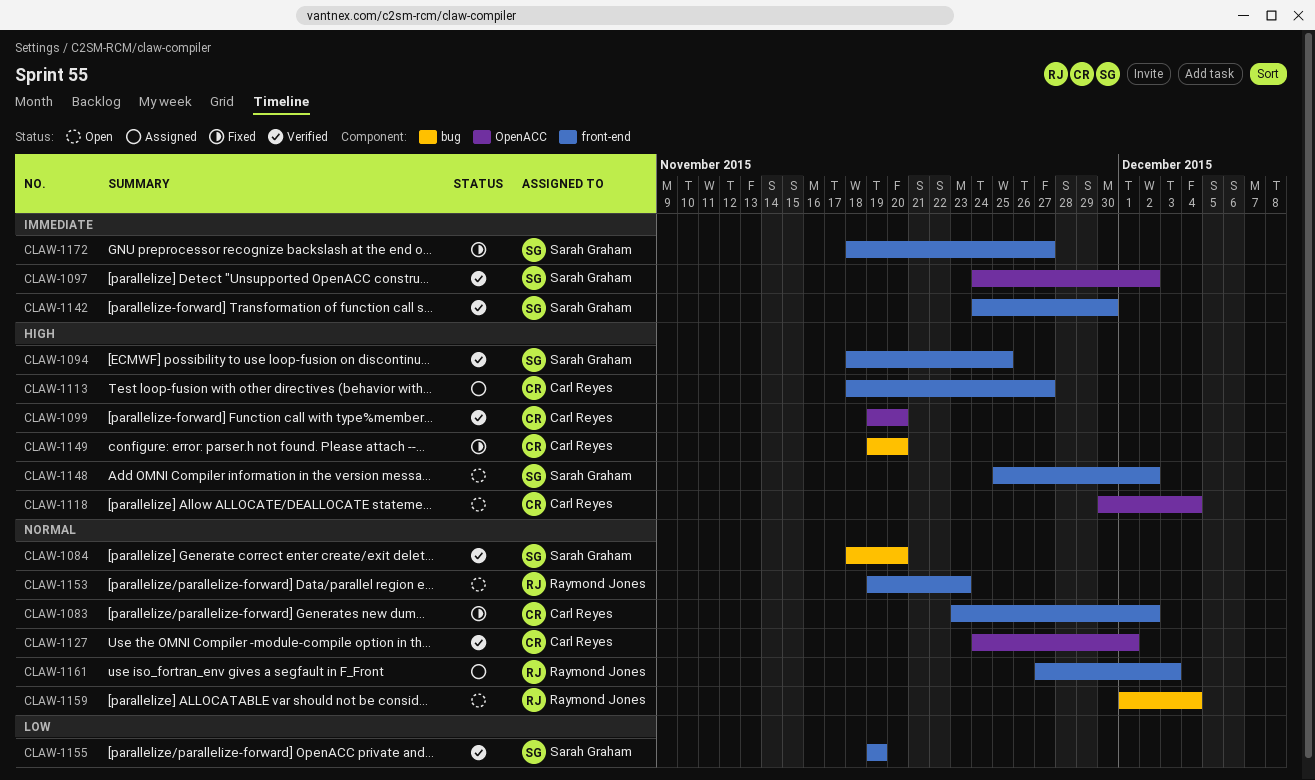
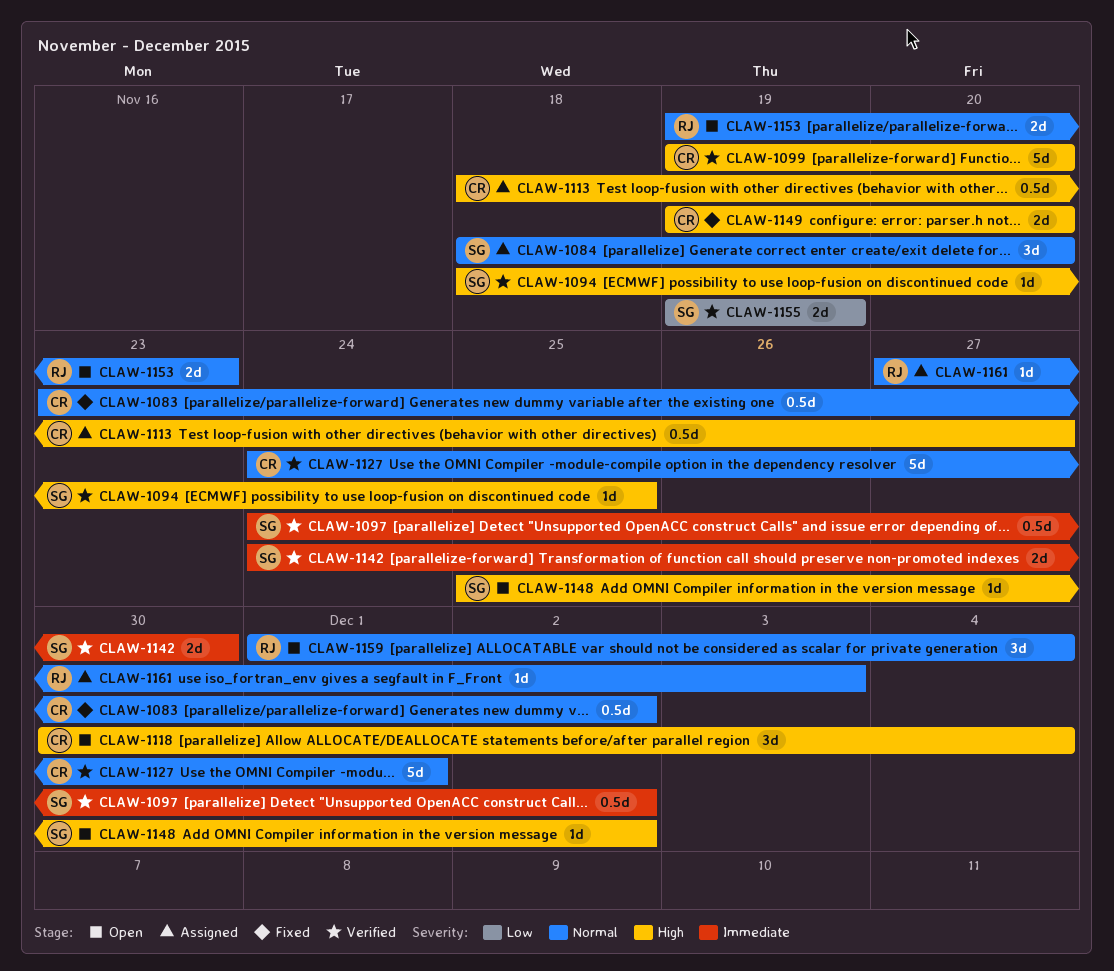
CLAW-1084, status: Verified -> Assigned
CLAW-1172: present -> none

